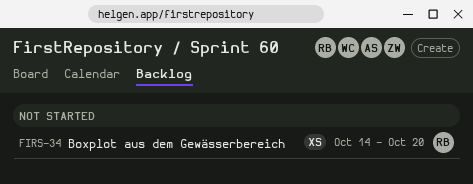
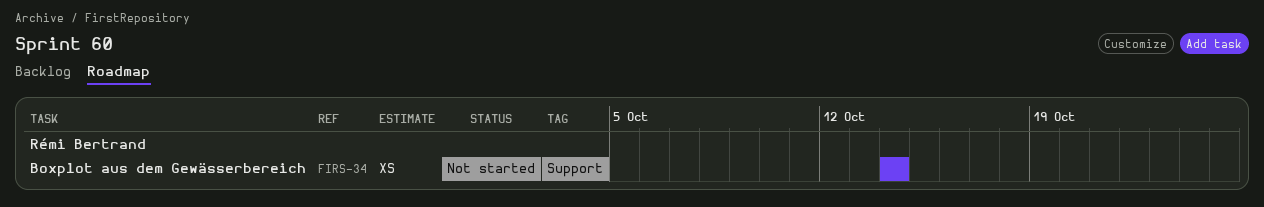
FIRS-34, due: Oct 20 -> Oct 14

